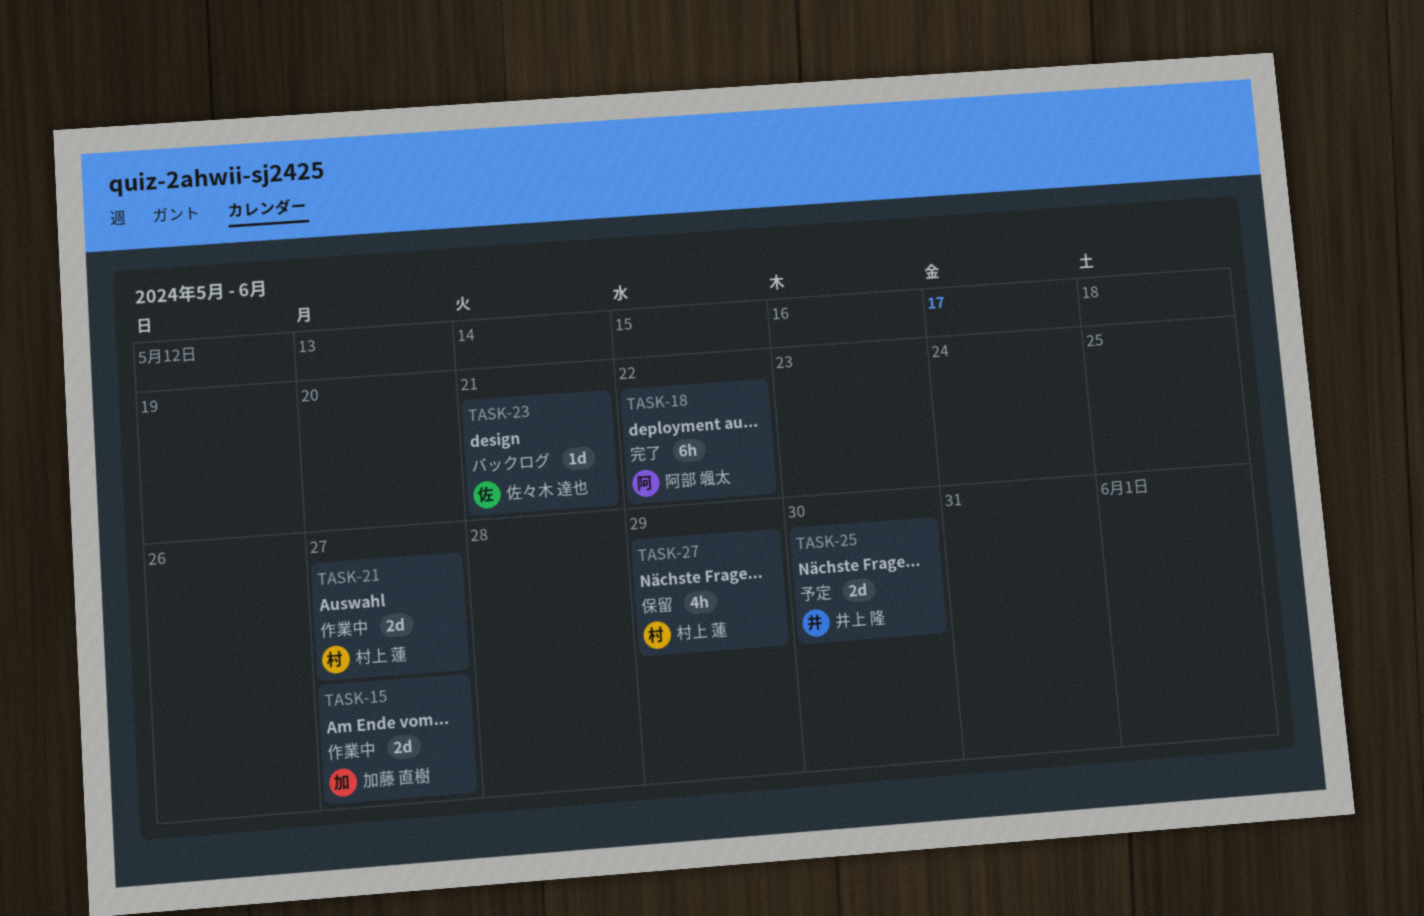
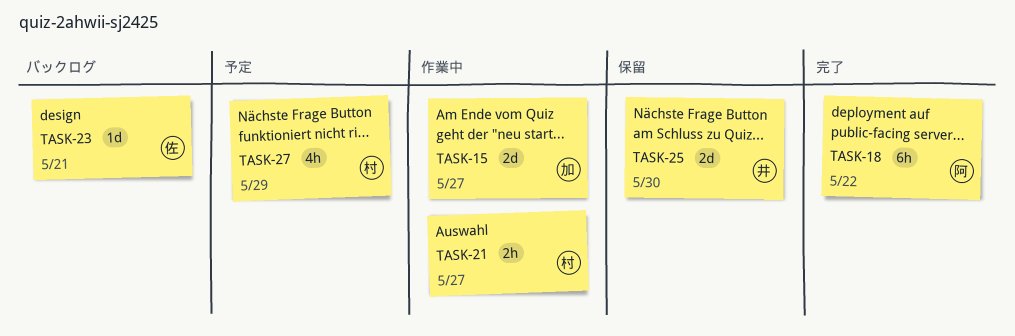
TASK-21, estimate: 2d -> 2h
TASK-25, status: 予定 -> 保留
TASK-27, status: 保留 -> 予定

